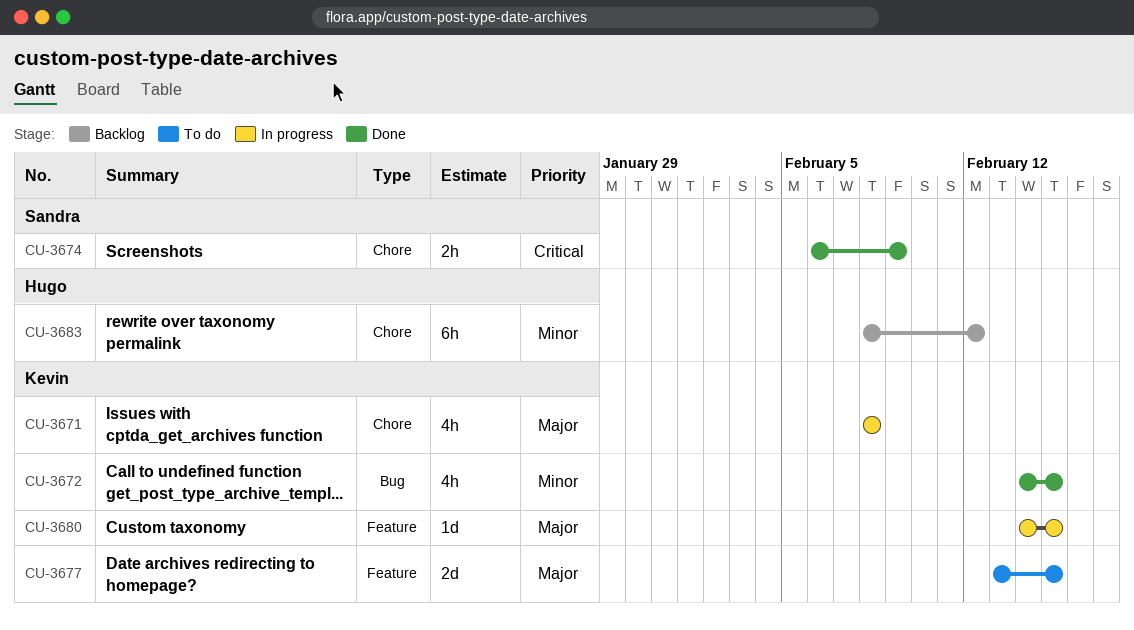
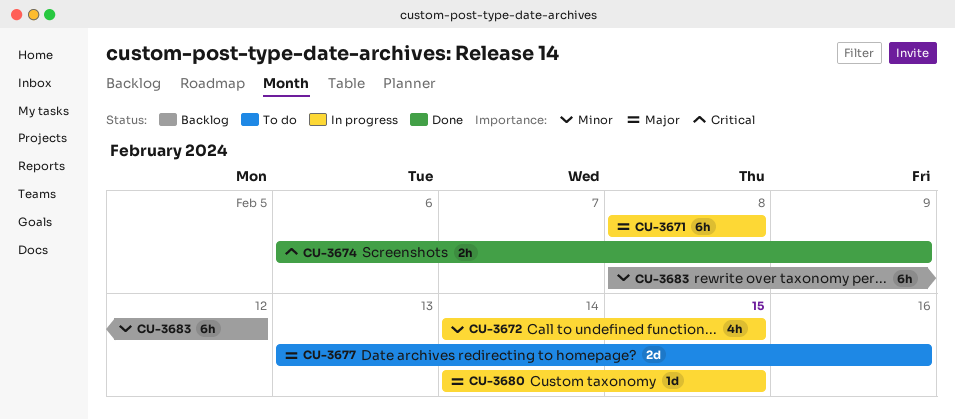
CU-3671, estimate: 4h -> 6h
CU-3672, status: Done -> In progress
CU-3677, due: Feb 15 -> Feb 16

